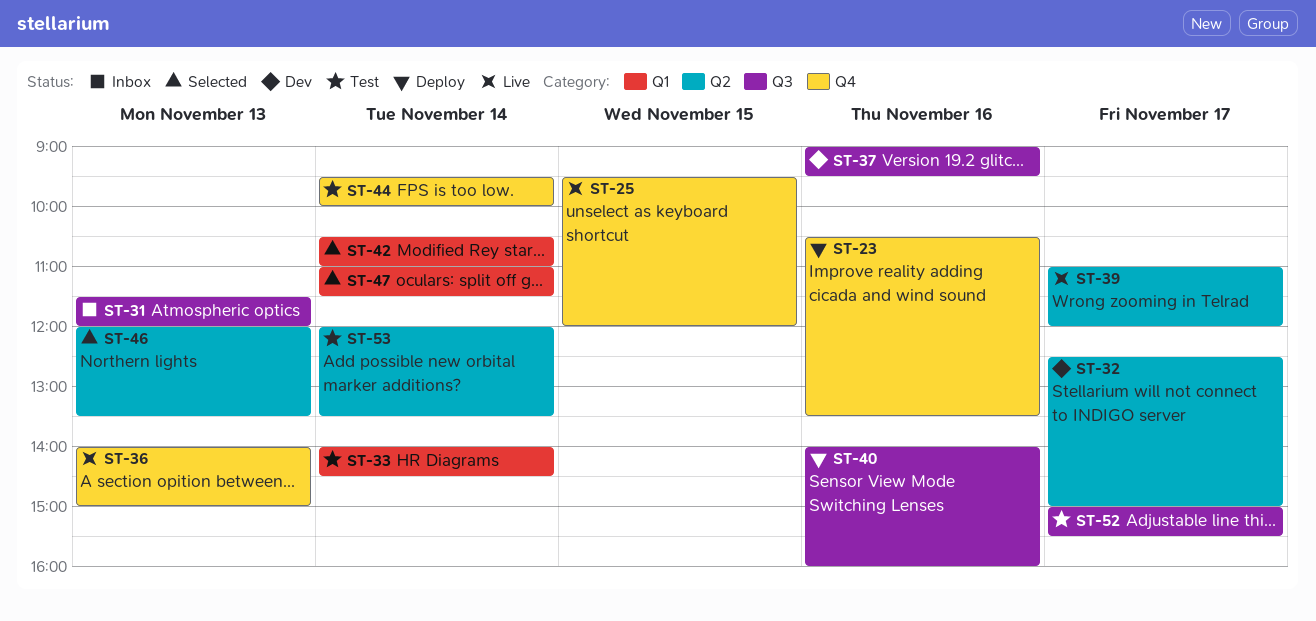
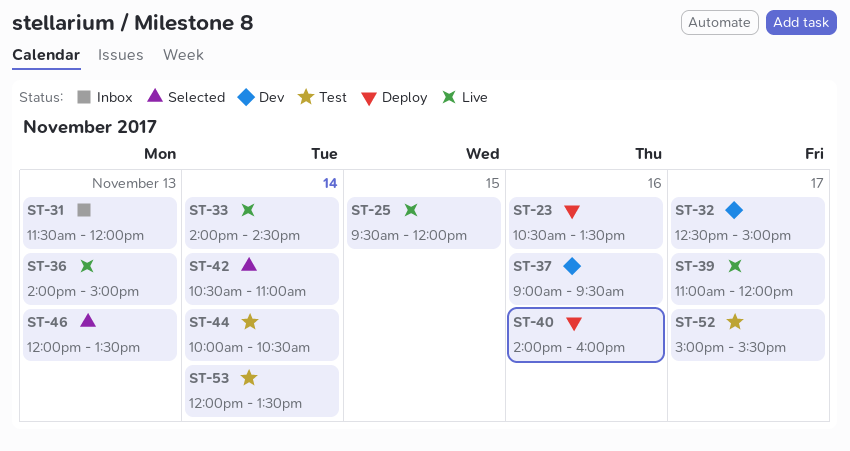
ST-33, status: Test -> Live
ST-44, begins: 09:30 -> 10:00
ST-44, ends: 10:00 -> 10:30
ST-47: present -> none

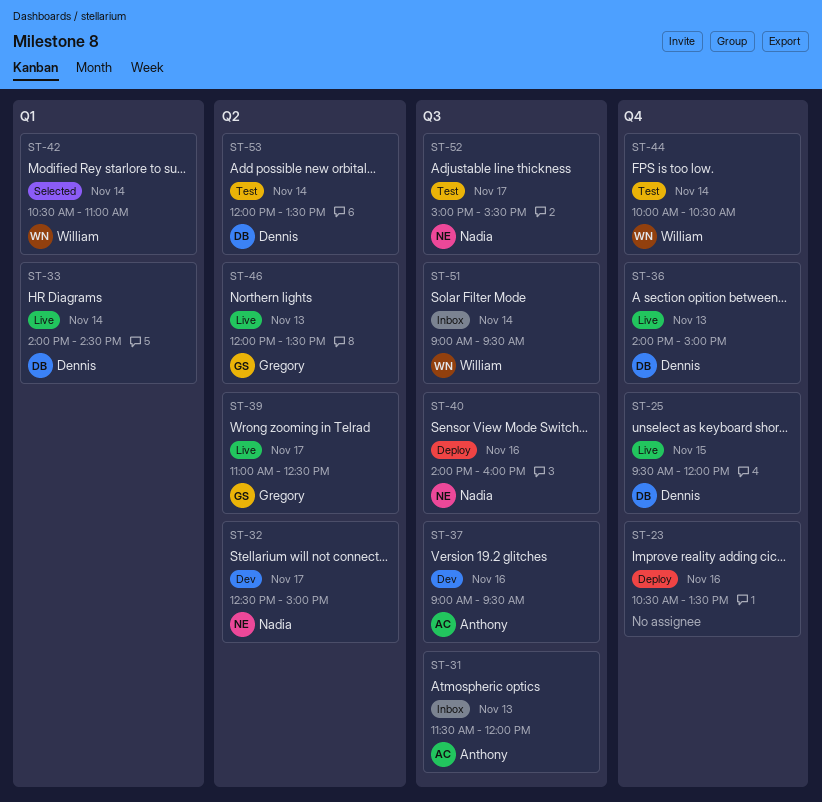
ST-39, ends: 12:00 -> 12:30
ST-46, status: Selected -> Live
ST-51: none -> present

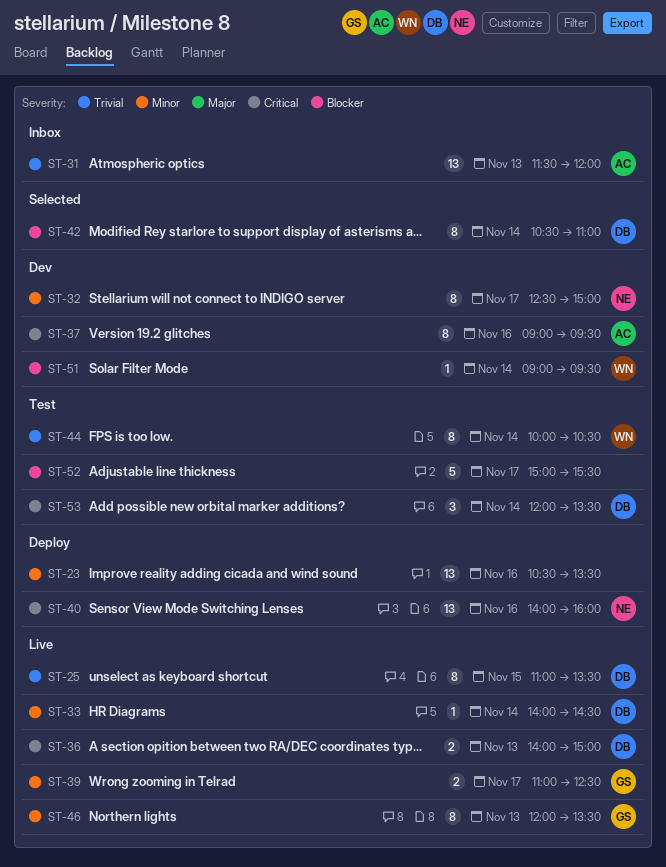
ST-25, begins: 09:30 -> 11:00
ST-25, ends: 12:00 -> 13:30
ST-42, owner: William -> Dennis
ST-51, status: Inbox -> Dev
ST-52, owner: Nadia -> none

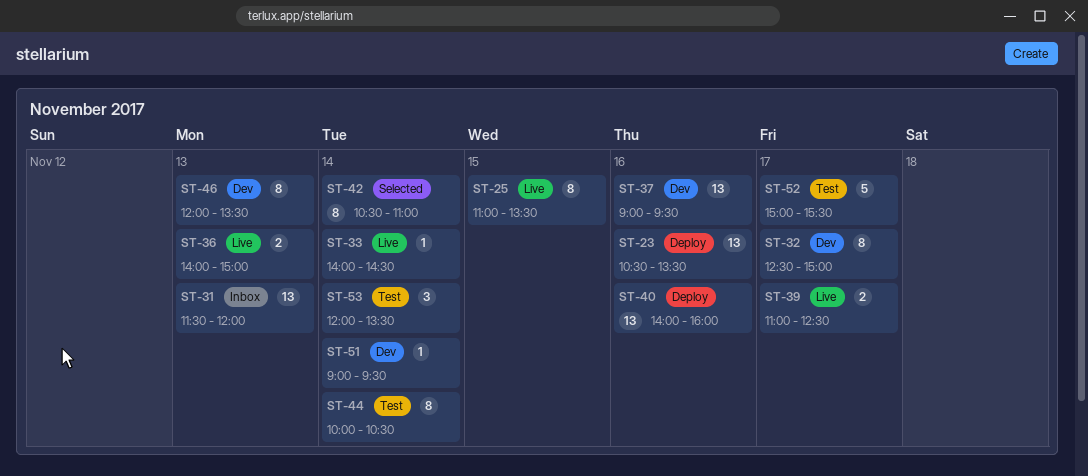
ST-37, estimate: 8 -> 13
ST-46, status: Live -> Dev

